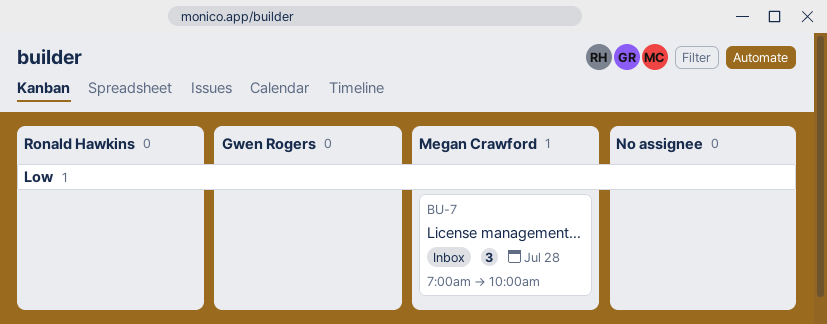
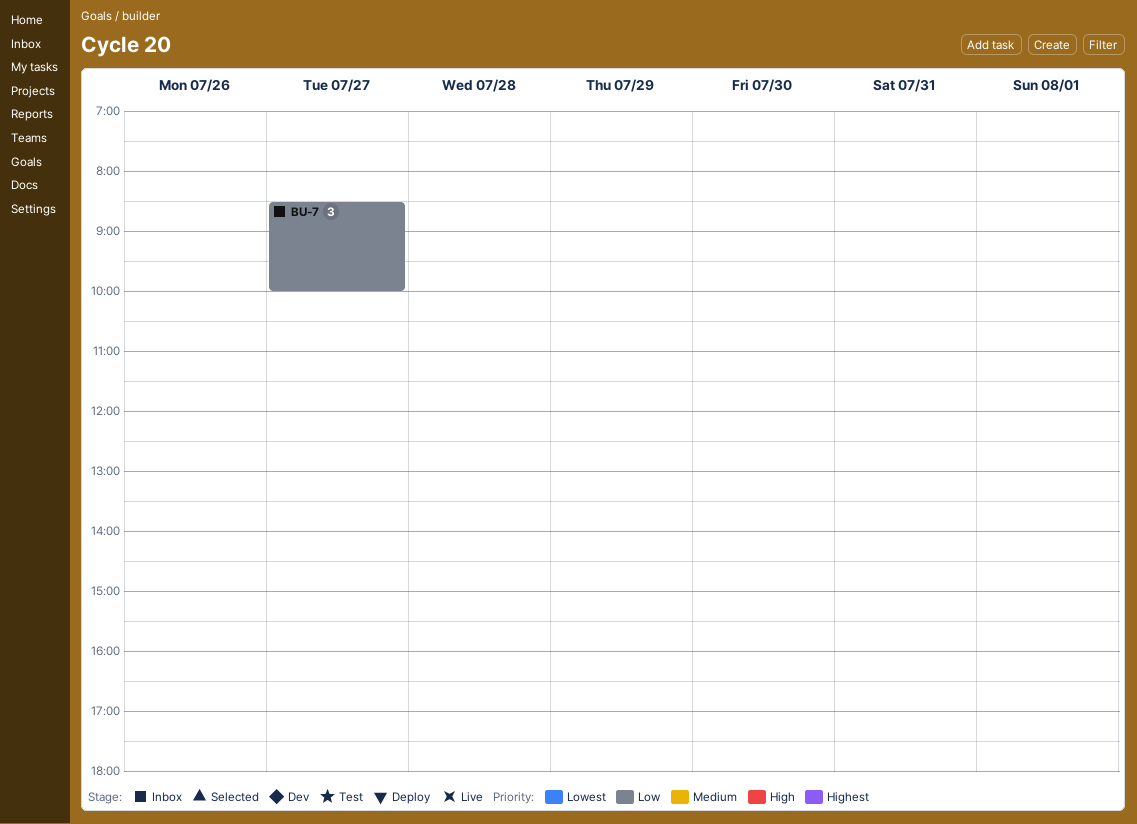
BU-7, day: Jul 28 -> Jul 27
BU-7, begins: 07:00 -> 08:30

